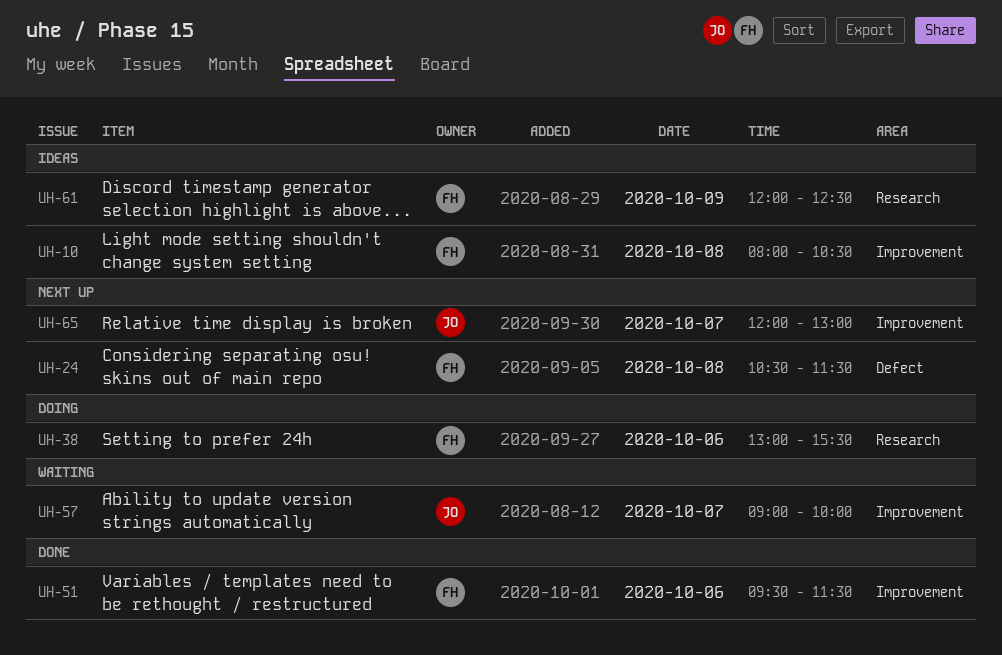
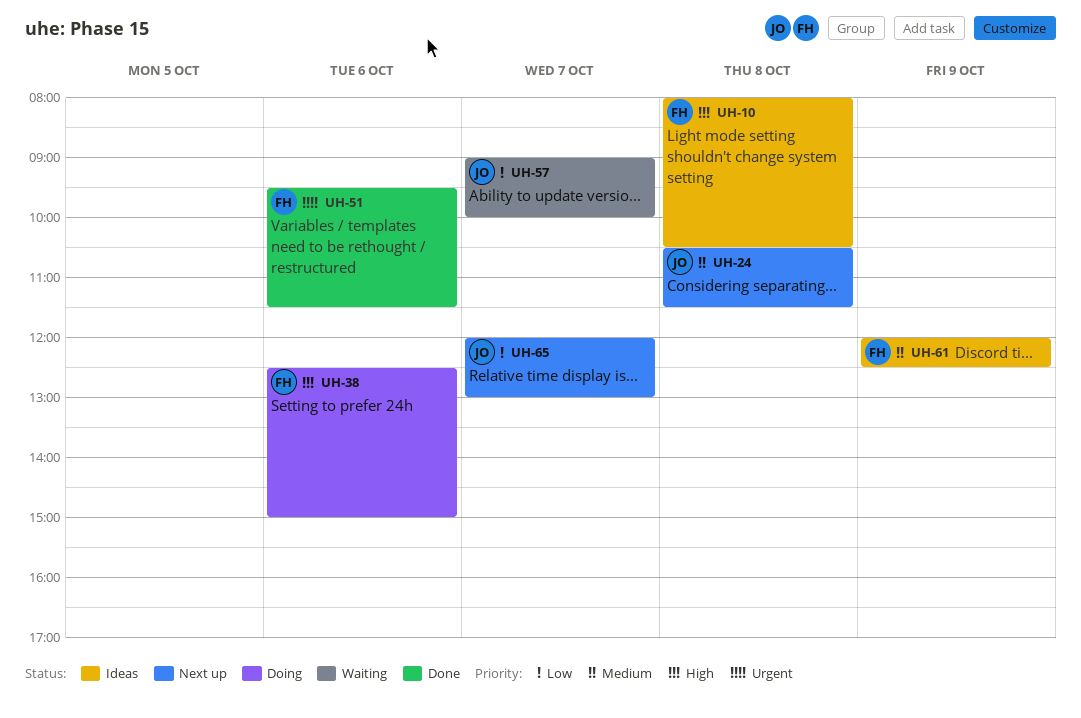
UH-24, owner: FH -> JO
UH-38, begins: 13:00 -> 12:30
UH-38, ends: 15:30 -> 15:00

